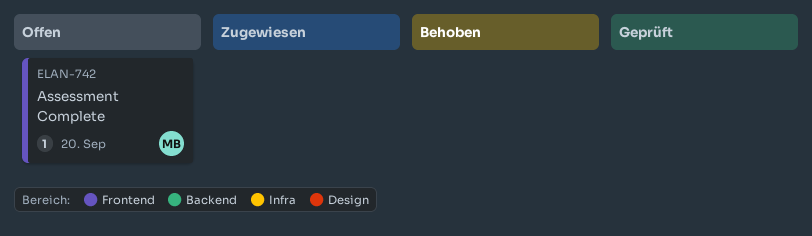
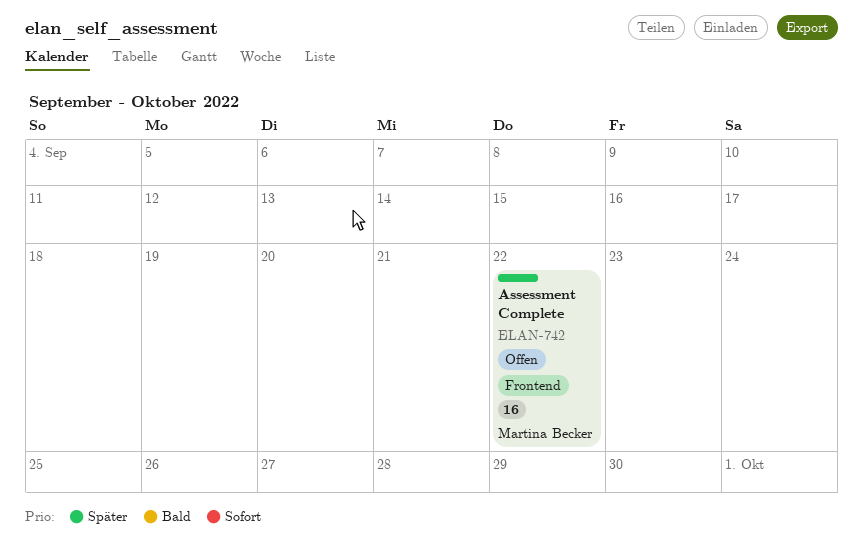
ELAN-742, estimate: 1 -> 16
ELAN-742, due: Sep 20 -> Sep 22

